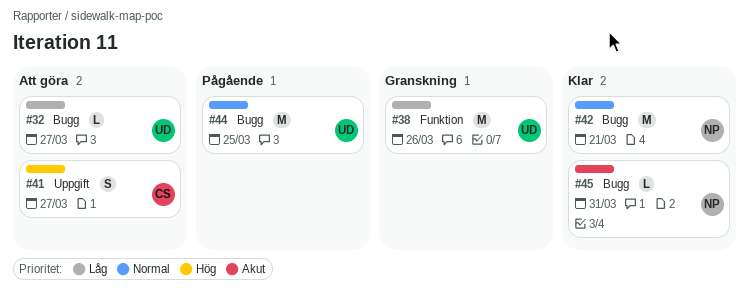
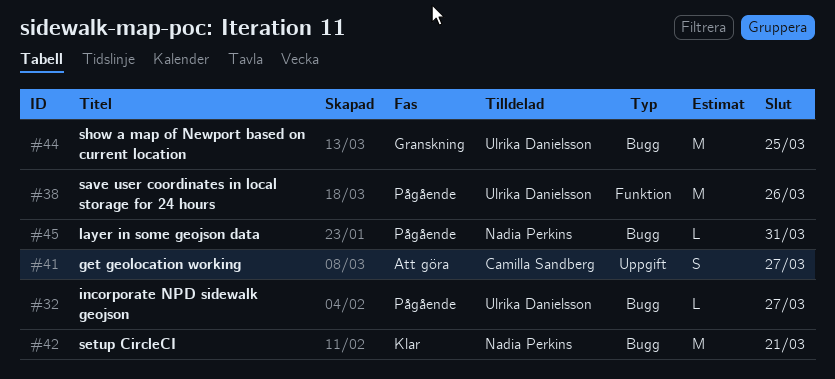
#32, status: Att göra -> Pågående
#38, status: Granskning -> Pågående
#44, status: Pågående -> Granskning
#45, status: Klar -> Pågående

